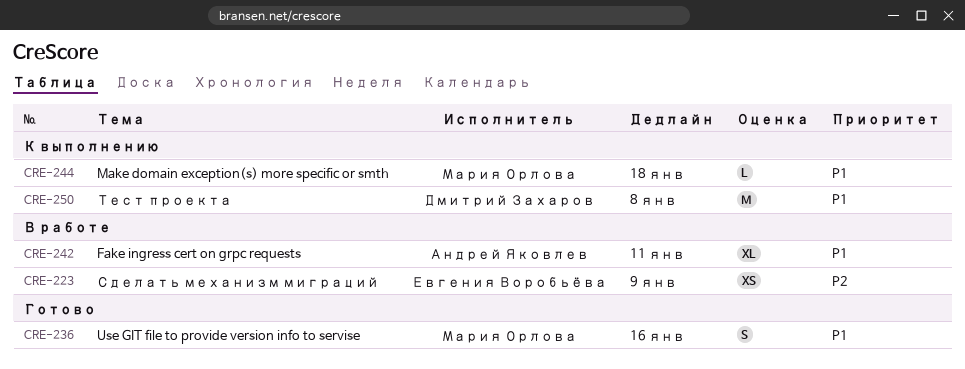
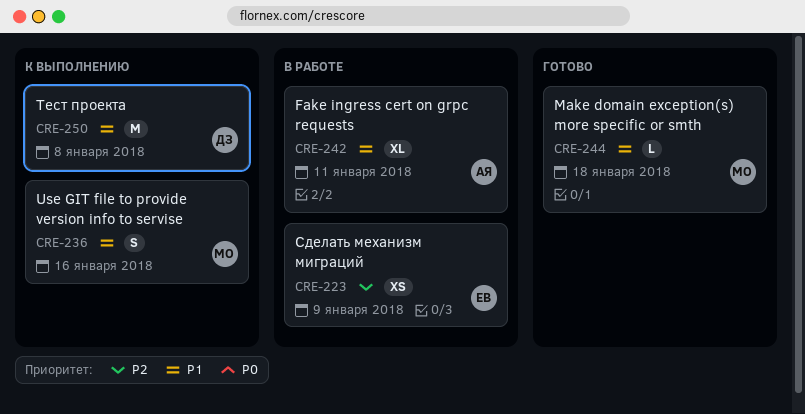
CRE-236, status: Готово -> К выполнению
CRE-244, status: К выполнению -> Готово

